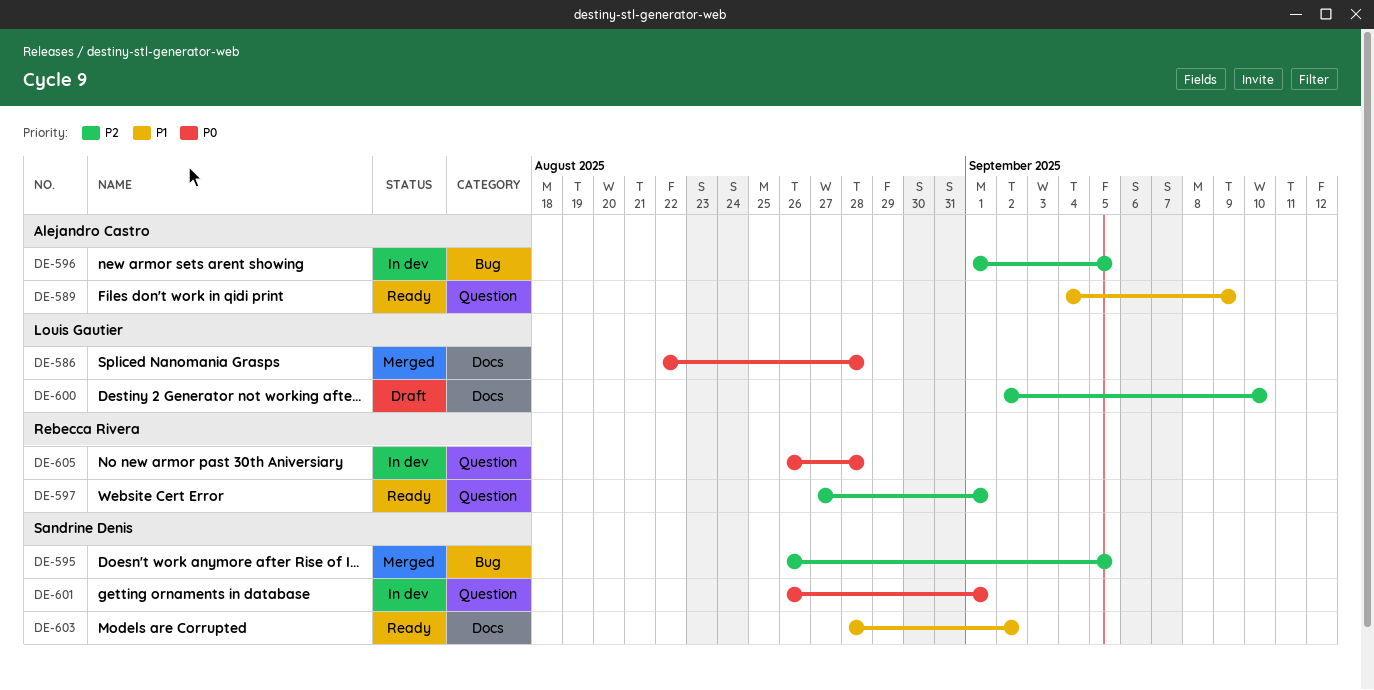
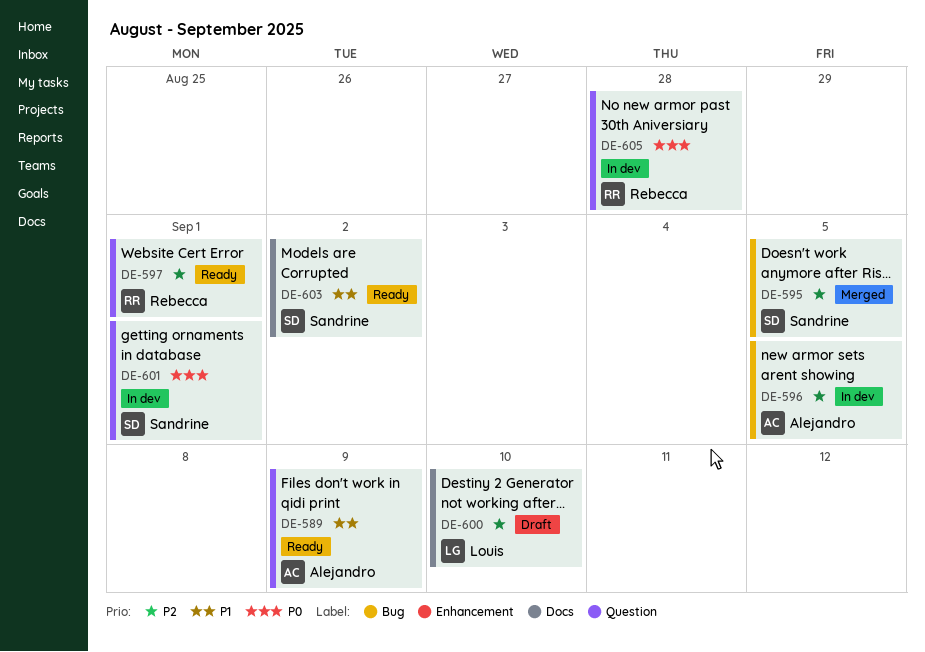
DE-586: present -> none

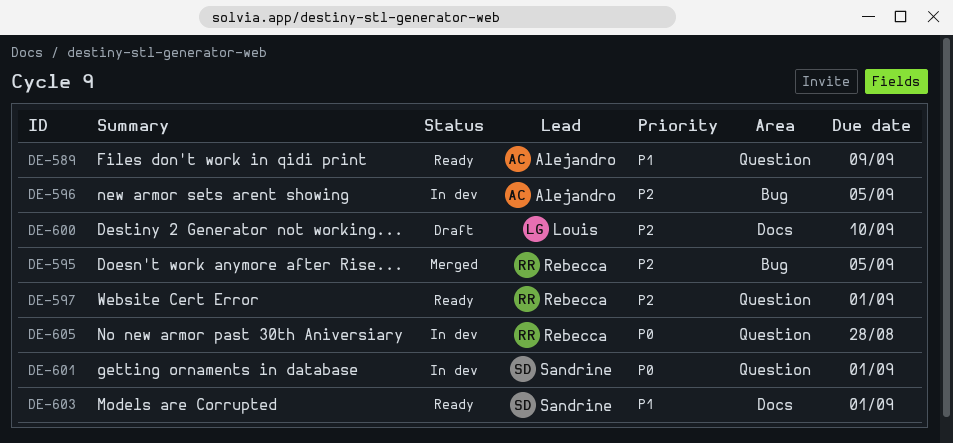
DE-595, owner: Sandrine -> Rebecca
DE-603, due: Sep 2 -> Sep 1

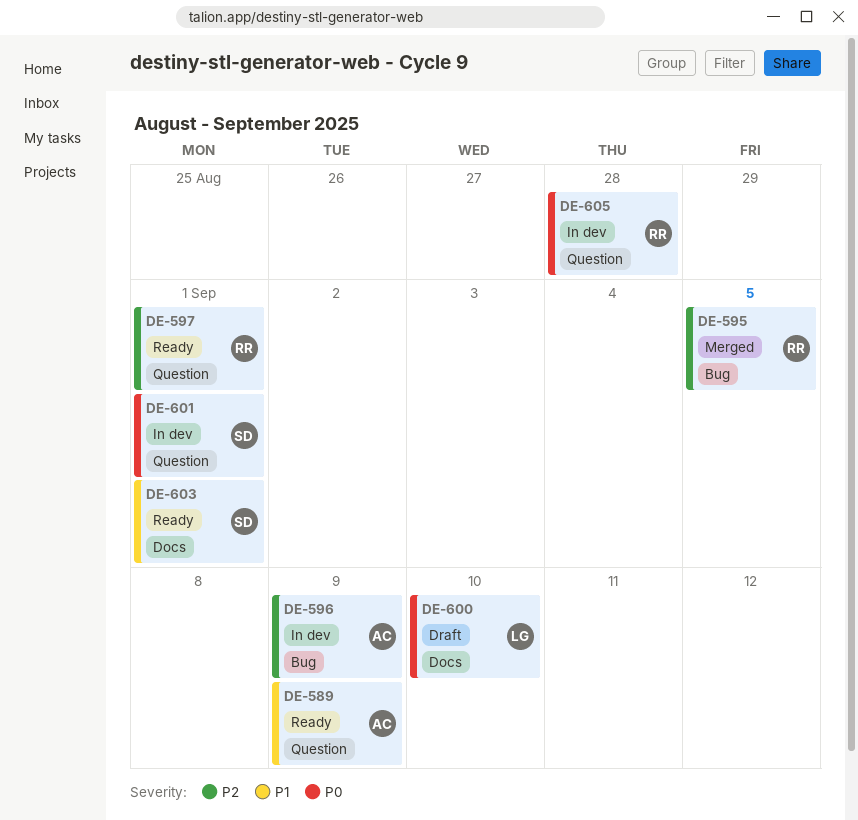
DE-596, due: Sep 5 -> Sep 9
DE-600, priority: P2 -> P0

